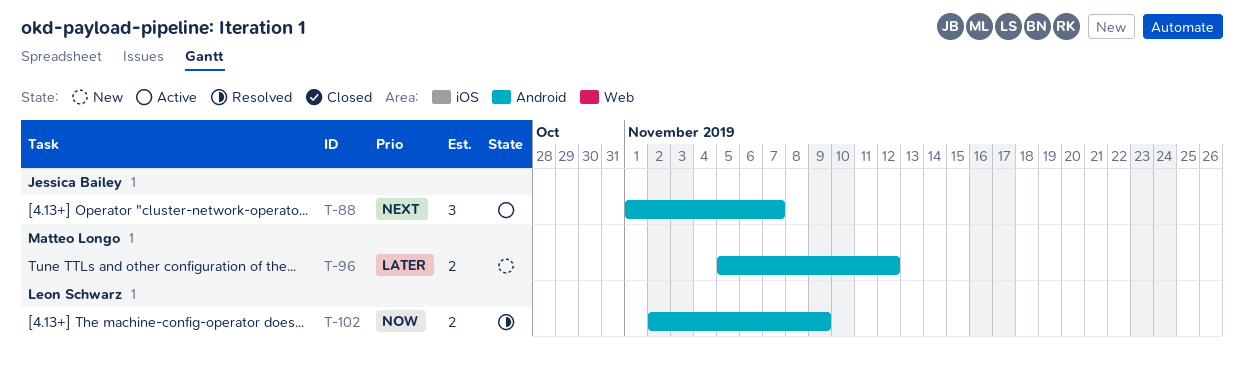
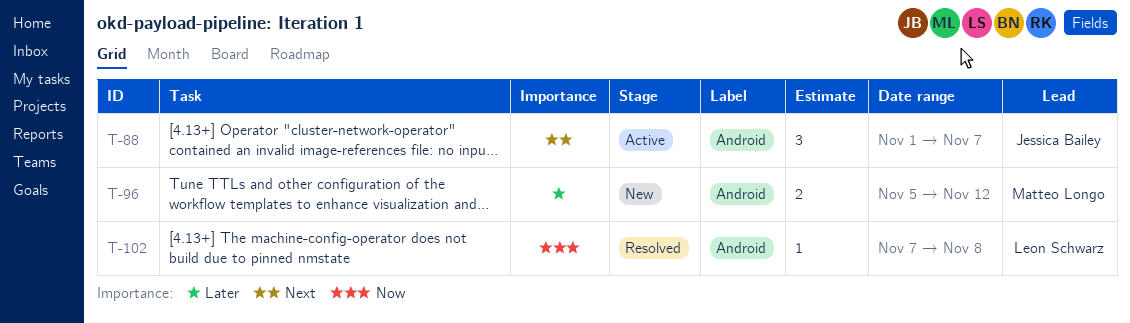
T-102, estimate: 2 -> 1
T-102, start: Nov 2 -> Nov 7
T-102, due: Nov 9 -> Nov 8

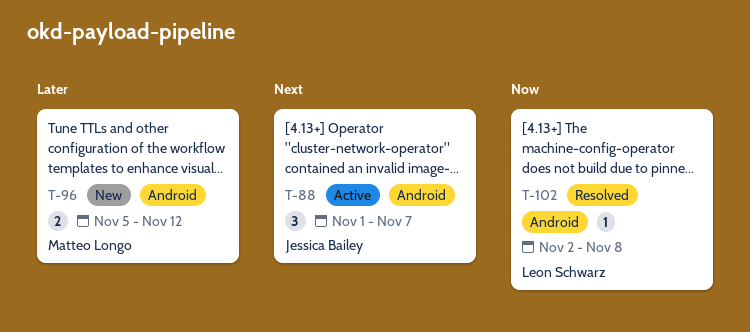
T-102, start: Nov 7 -> Nov 2

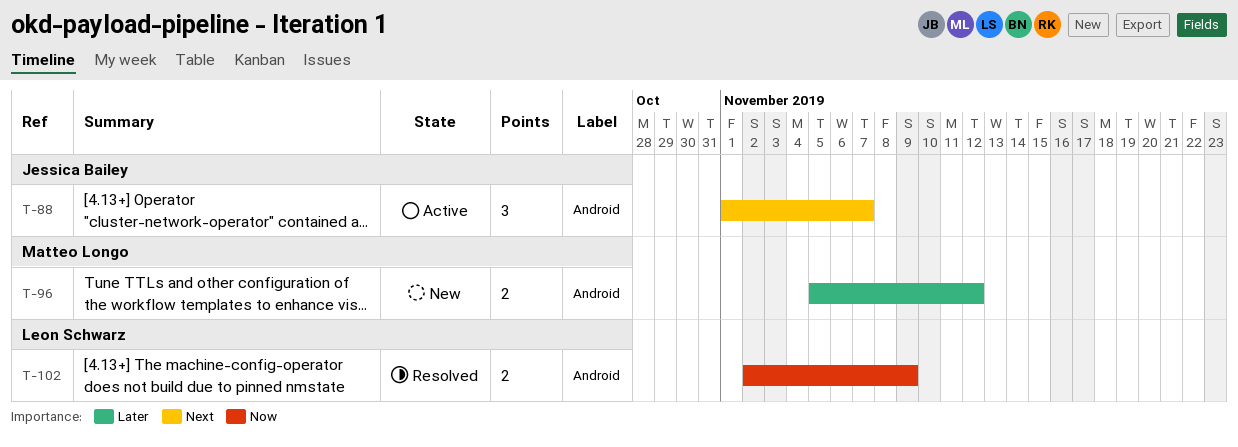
T-102, estimate: 1 -> 2
T-102, due: Nov 8 -> Nov 9

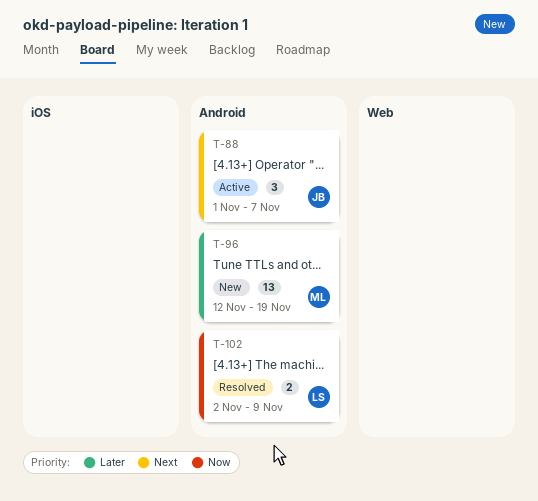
T-96, estimate: 2 -> 13
T-96, start: Nov 5 -> Nov 12
T-96, due: Nov 12 -> Nov 19

